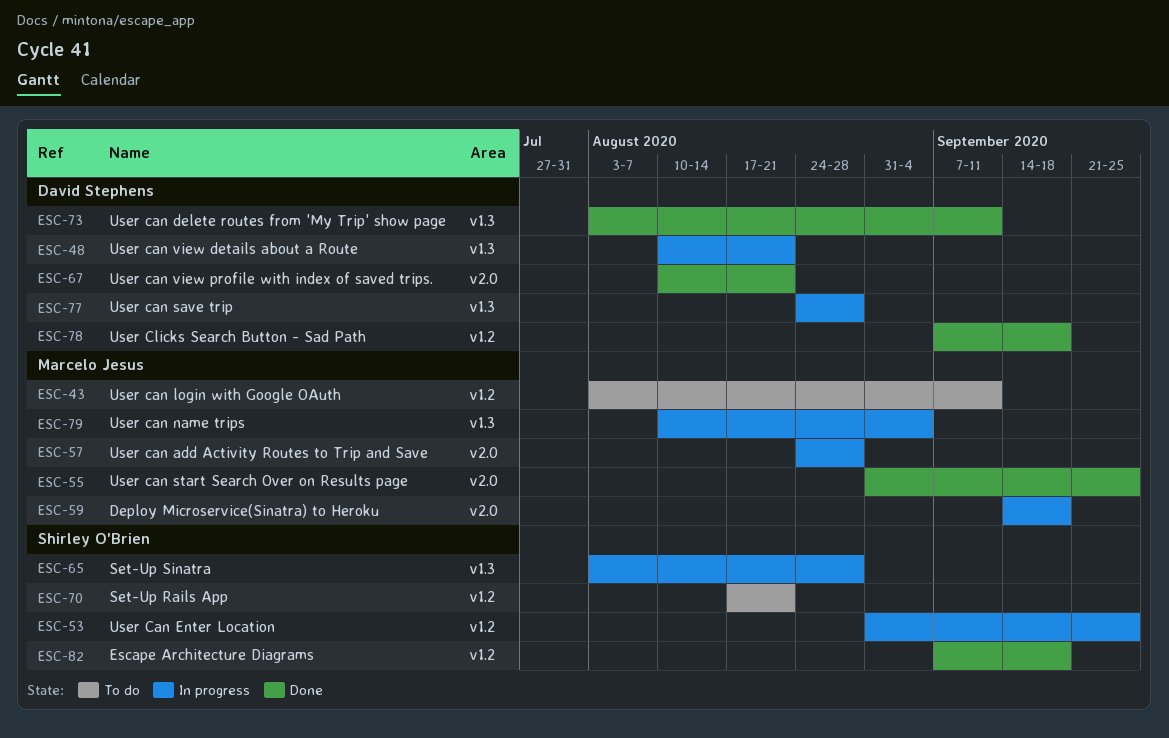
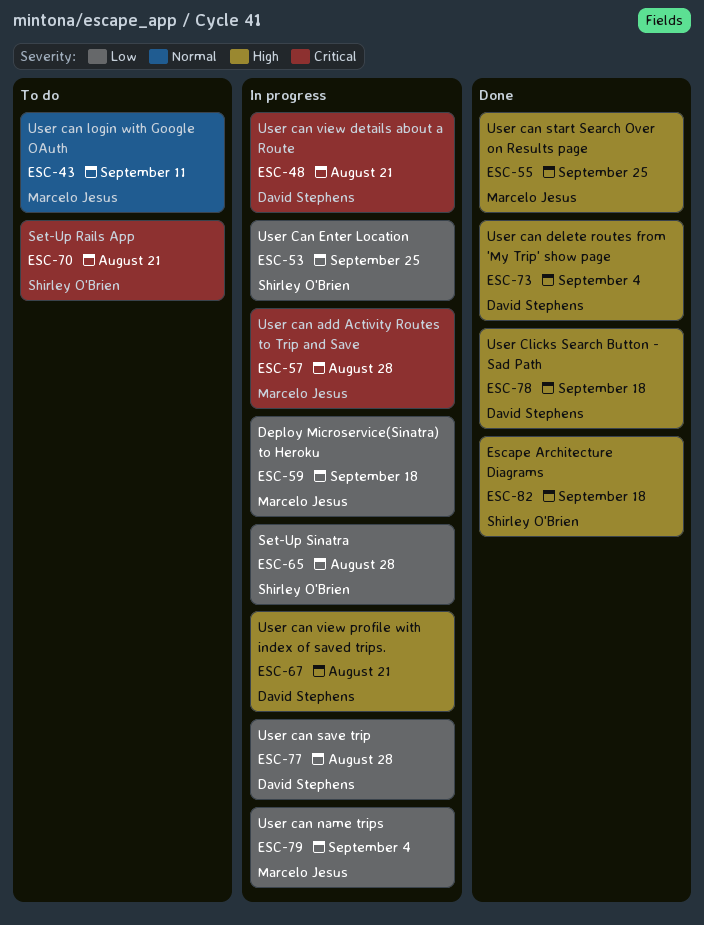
ESC-67, status: Done -> In progress
ESC-73, due: Sep 11 -> Sep 4

